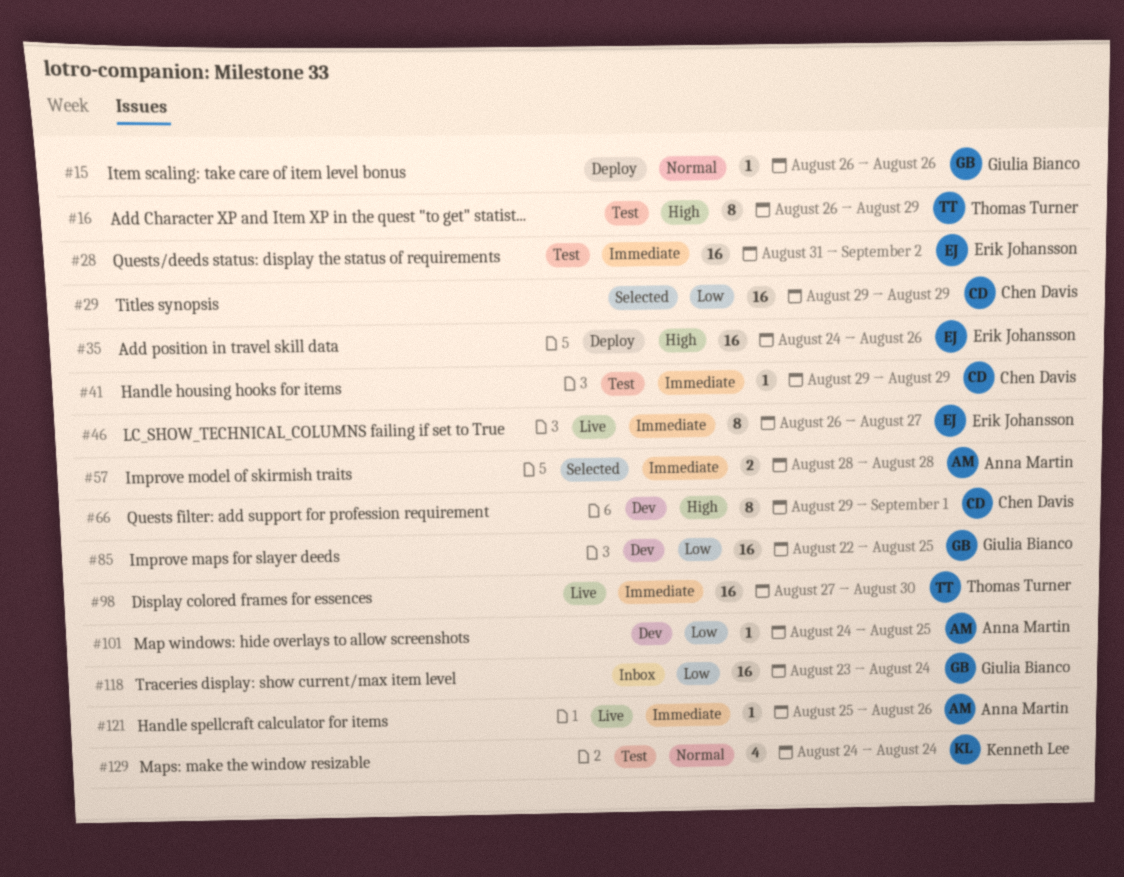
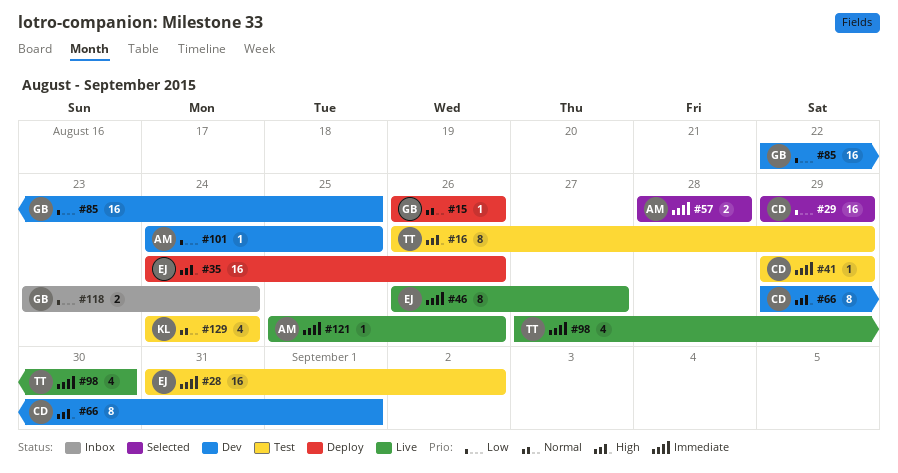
#98, estimate: 16 -> 4
#118, estimate: 16 -> 2

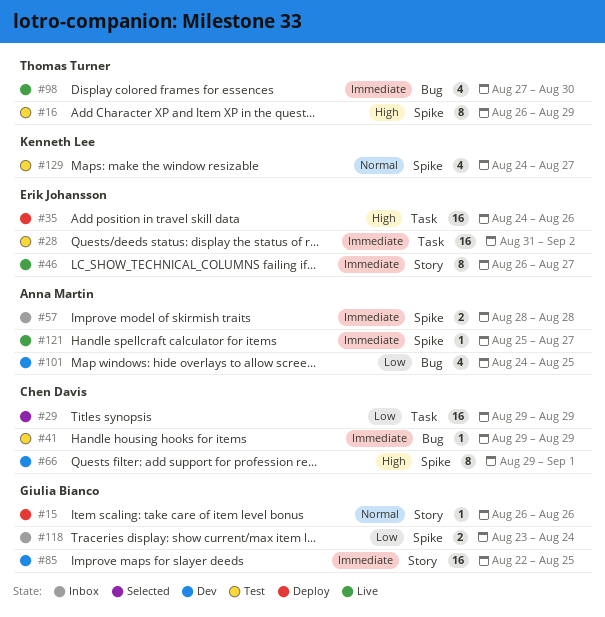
#57, status: Selected -> Inbox
#85, priority: Low -> Immediate
#101, estimate: 1 -> 4
#121, due: Aug 26 -> Aug 27
#129, due: Aug 24 -> Aug 27

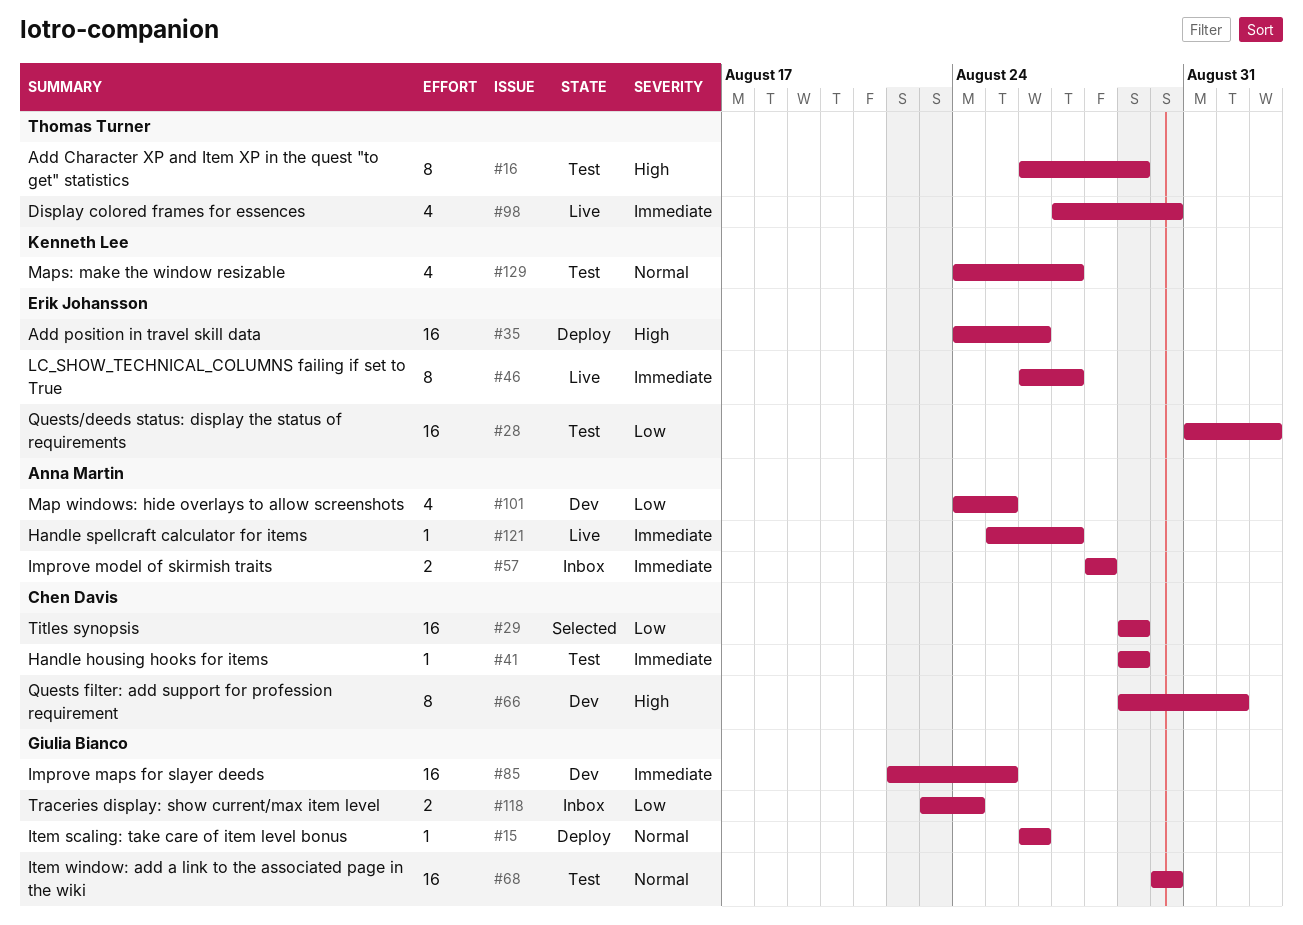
#28, priority: Immediate -> Low
#68: none -> present

